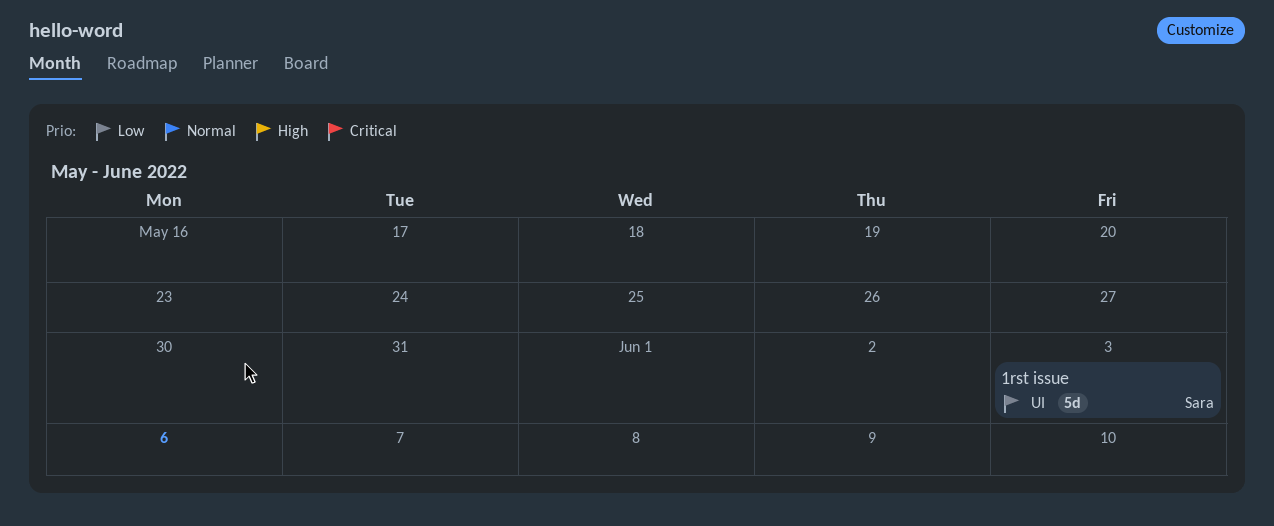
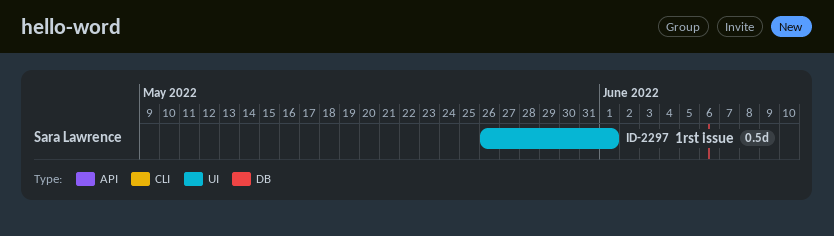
1rst issue, estimate: 5d -> 0.5d
1rst issue, due: Jun 3 -> Jun 1

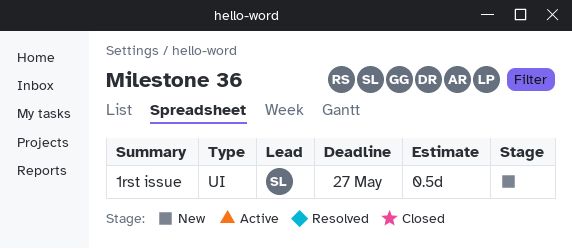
1rst issue, due: Jun 1 -> May 27

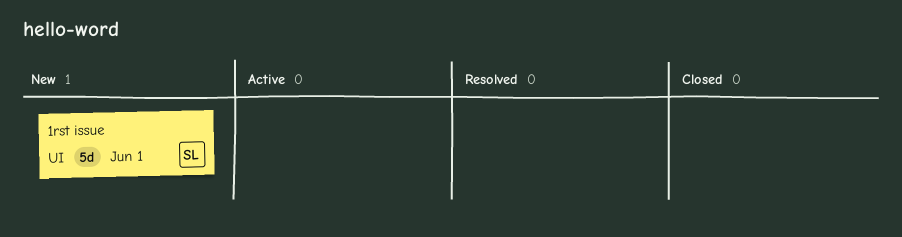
1rst issue, estimate: 0.5d -> 5d
1rst issue, due: May 27 -> Jun 1

